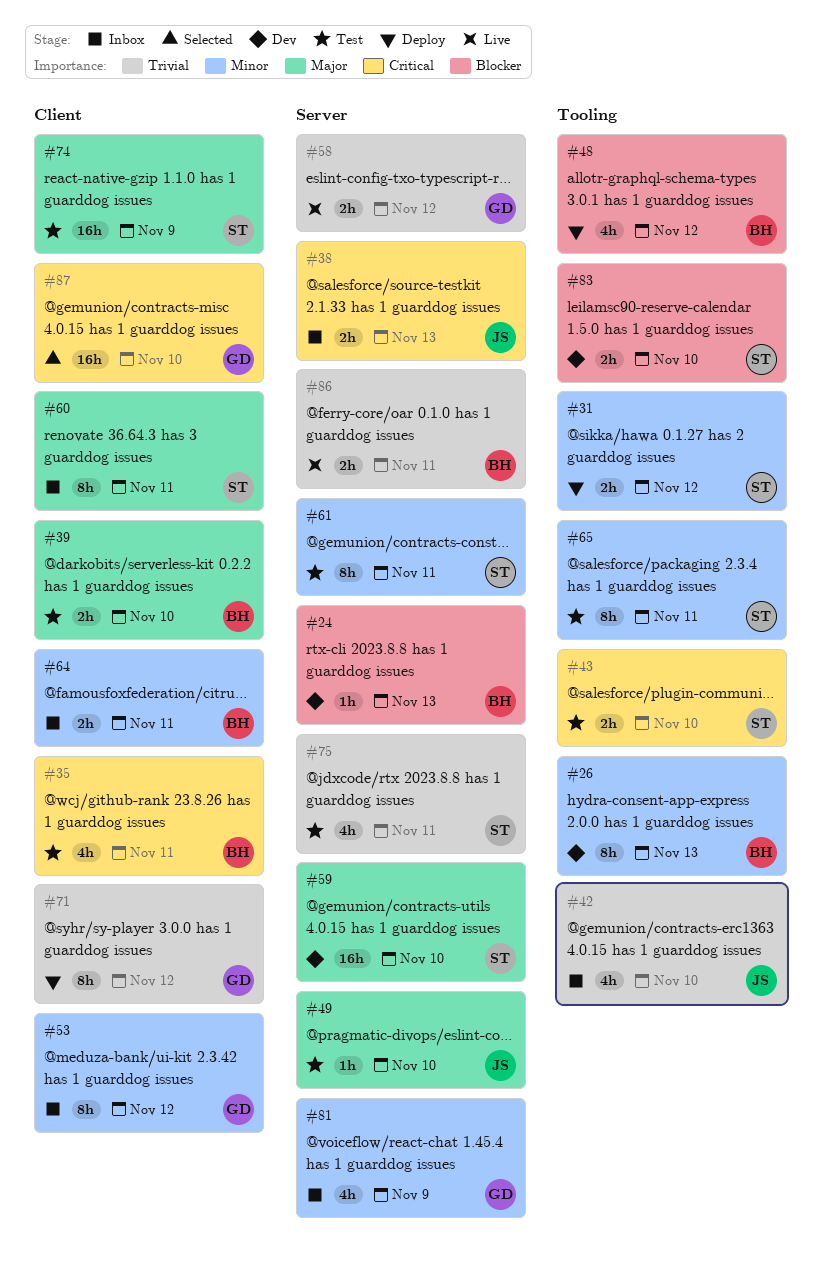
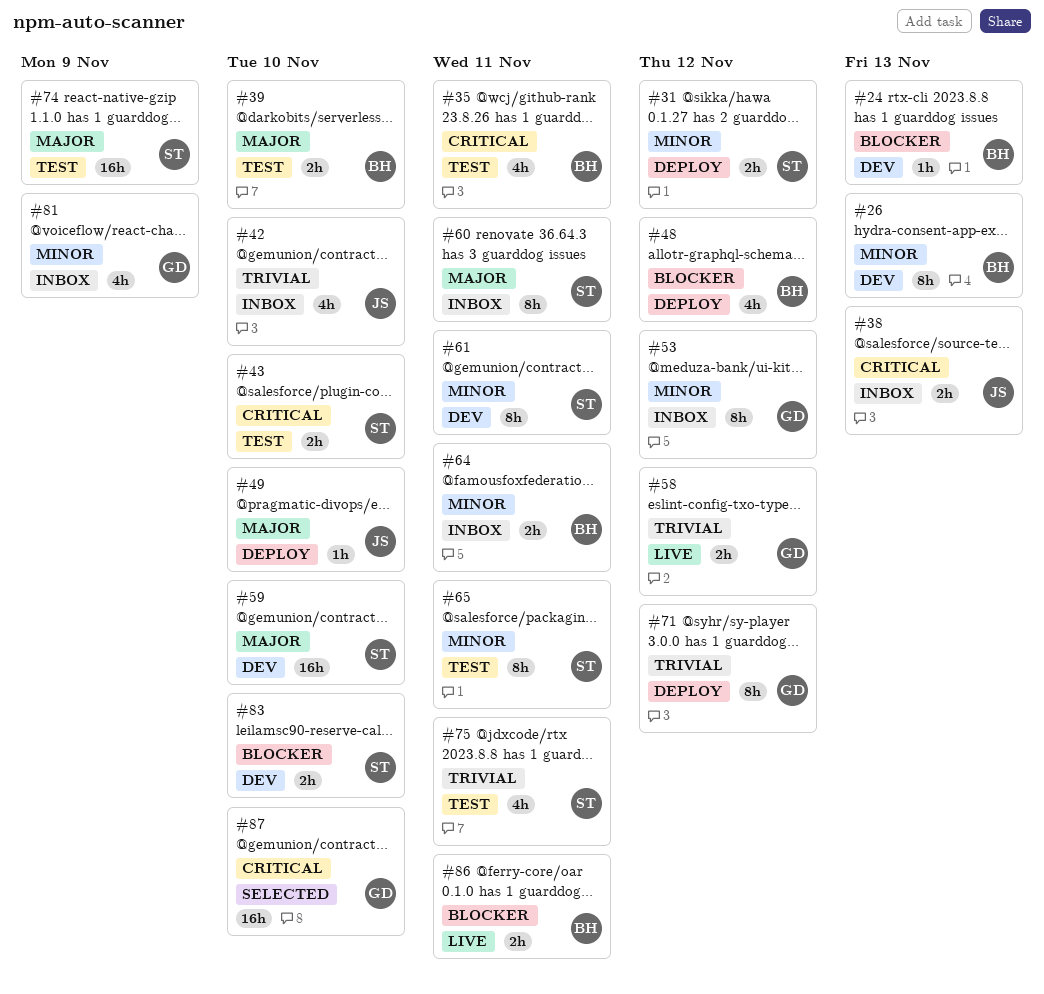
#49, status: Test -> Deploy
#61, status: Test -> Dev
#86, priority: Trivial -> Blocker

